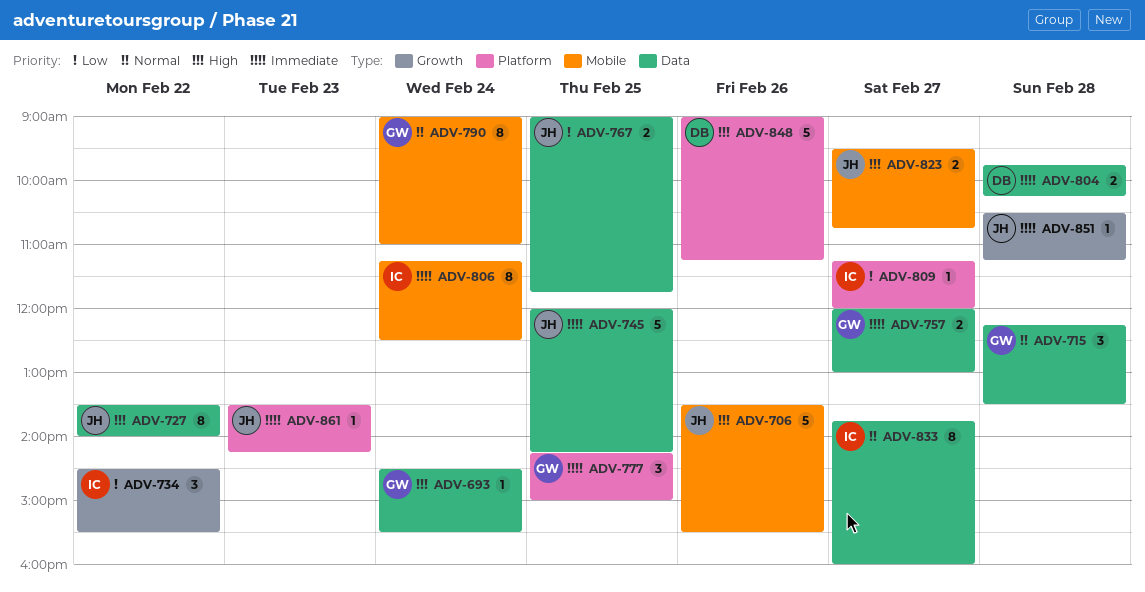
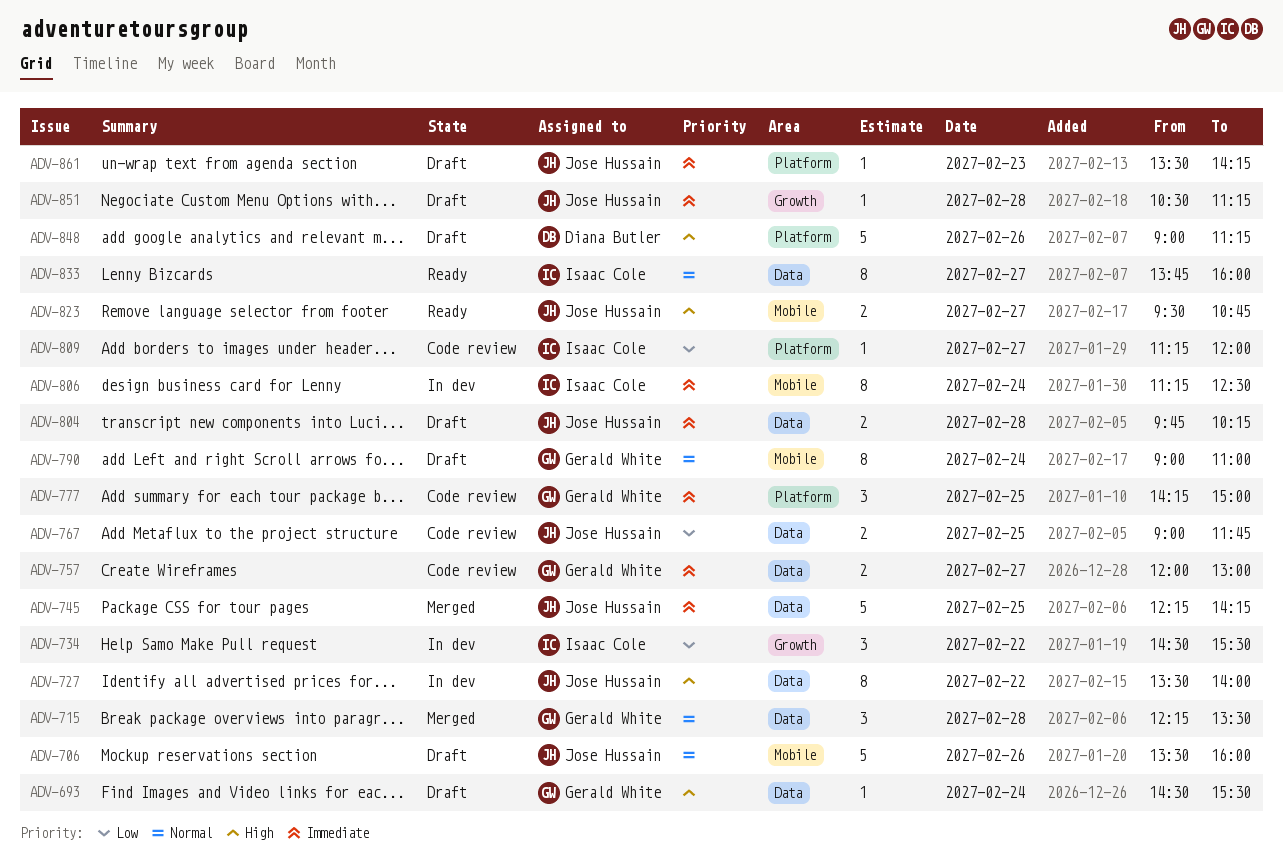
ADV-706, priority: High -> Normal
ADV-706, ends: 15:30 -> 16:00
ADV-745, begins: 12:00 -> 12:15
ADV-804, owner: Diana Butler -> Jose Hussain

